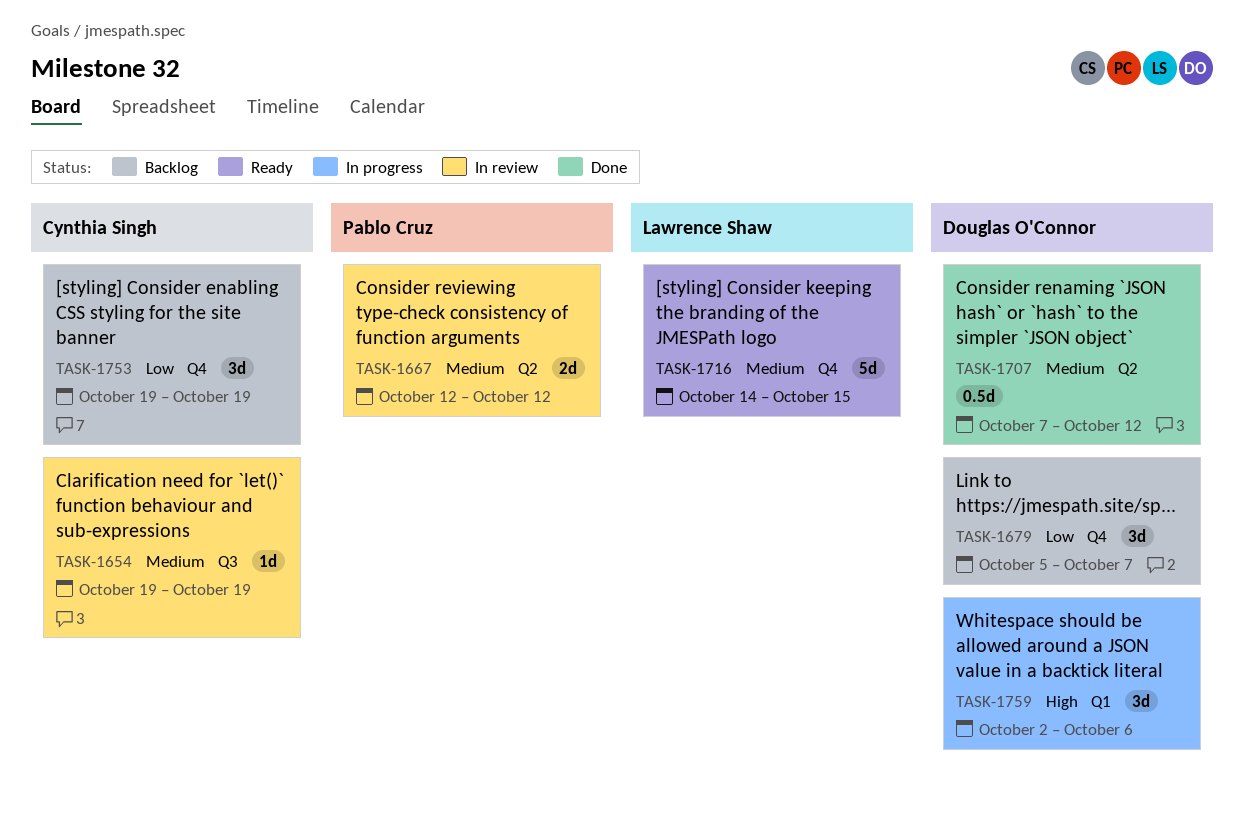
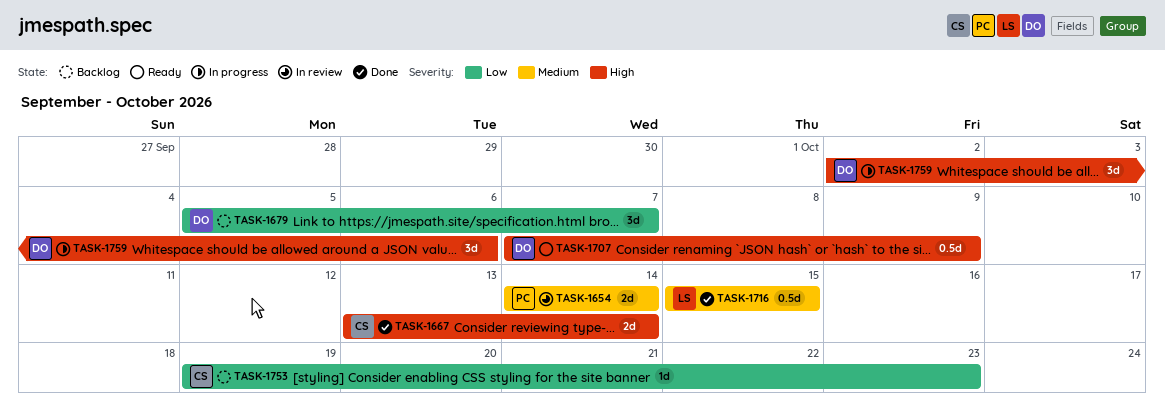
TASK-1654, owner: Cynthia Singh -> Pablo Cruz
TASK-1654, estimate: 1d -> 2d
TASK-1654, start: Oct 19 -> Oct 14
TASK-1654, due: Oct 19 -> Oct 14
TASK-1667, status: In review -> Done
TASK-1667, owner: Pablo Cruz -> Cynthia Singh
TASK-1667, priority: Medium -> High
TASK-1667, start: Oct 12 -> Oct 13
TASK-1667, due: Oct 12 -> Oct 14
TASK-1707, status: Done -> Ready
TASK-1707, priority: Medium -> High
TASK-1707, due: Oct 12 -> Oct 9
TASK-1716, status: Ready -> Done
TASK-1716, estimate: 5d -> 0.5d
TASK-1716, start: Oct 14 -> Oct 15
TASK-1753, estimate: 3d -> 1d
TASK-1753, due: Oct 19 -> Oct 23

